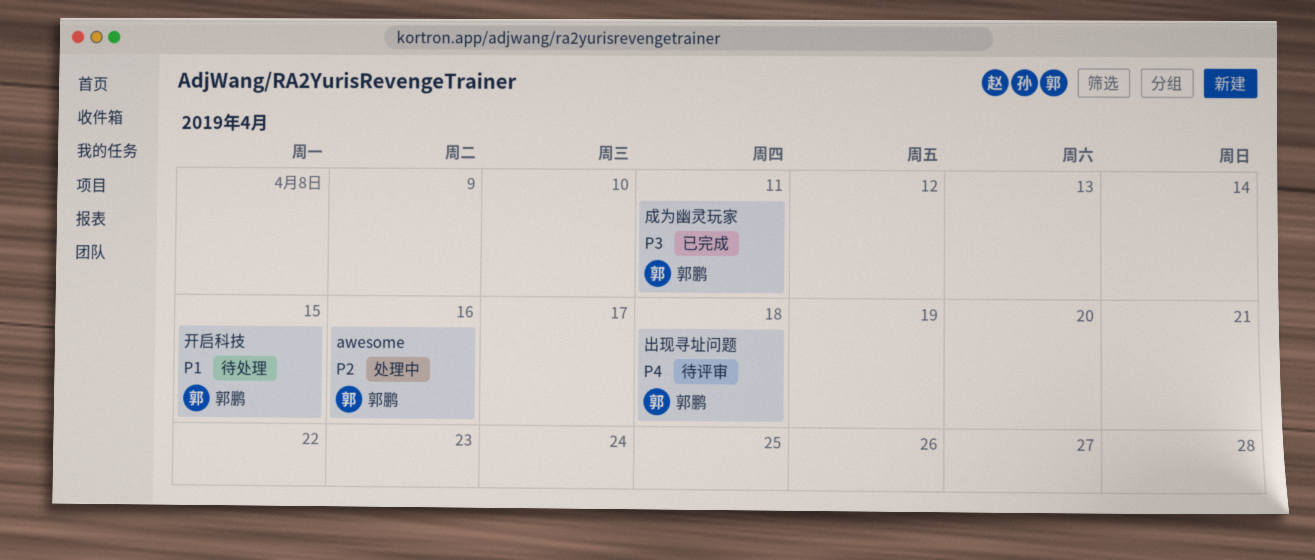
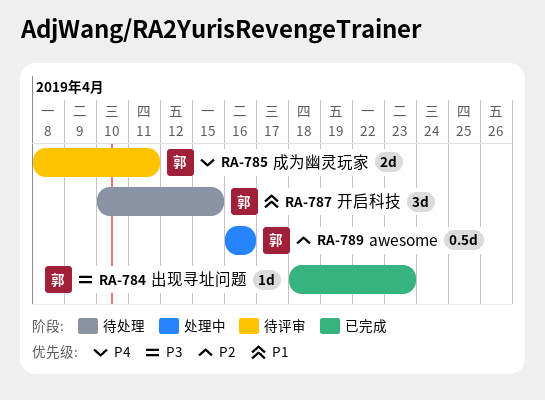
出现寻址问题, status: 待评审 -> 已完成
出现寻址问题, priority: P4 -> P3
出现寻址问题, due: Apr 18 -> Apr 23
成为幽灵玩家, status: 已完成 -> 待评审
成为幽灵玩家, priority: P3 -> P4

